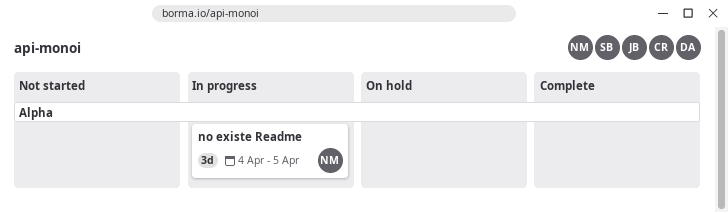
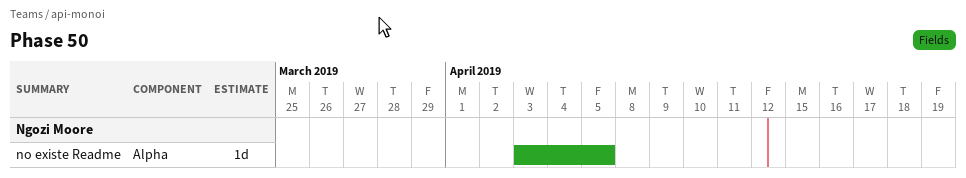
no existe Readme, estimate: 3d -> 1d
no existe Readme, start: Apr 4 -> Apr 3

